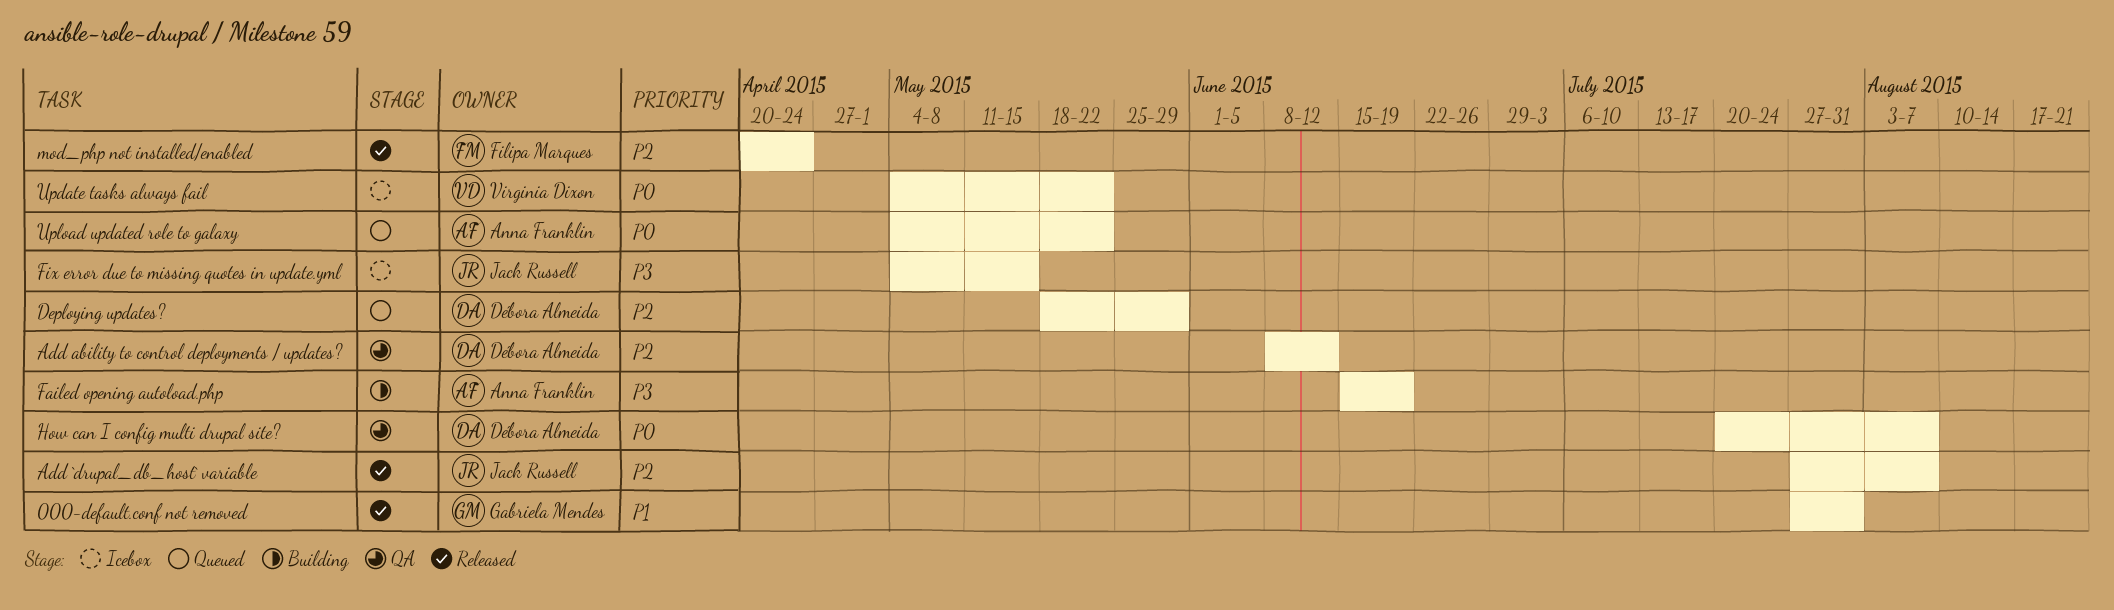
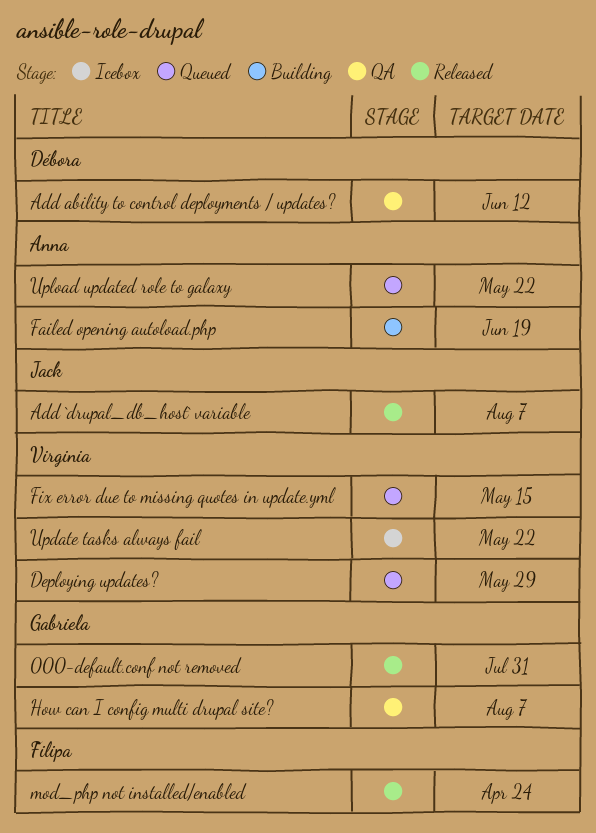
Deploying updates?, owner: Débora Almeida -> Virginia Dixon
Fix error due to missing quotes in update.yml, status: Icebox -> Queued
Fix error due to missing quotes in update.yml, owner: Jack Russell -> Virginia Dixon
How can I config multi drupal site?, owner: Débora Almeida -> Gabriela Mendes

